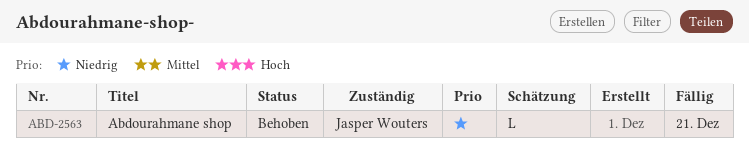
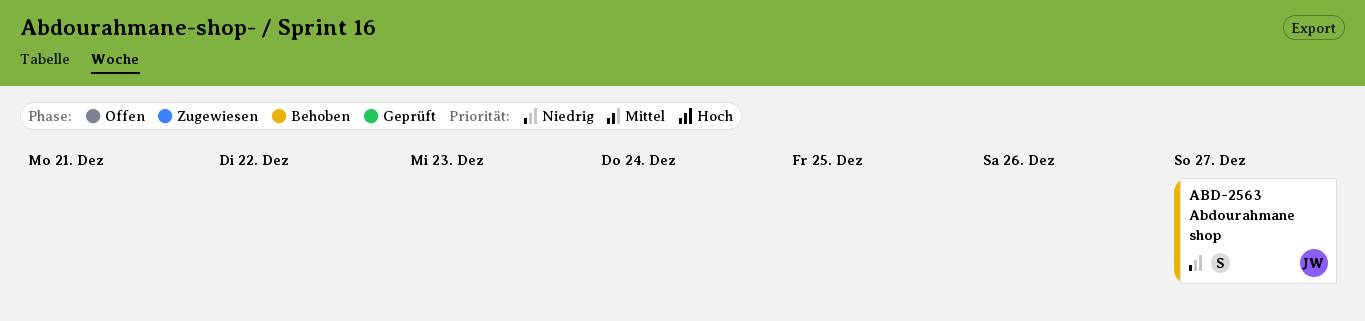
ABD-2563, estimate: L -> S
ABD-2563, due: Dec 21 -> Dec 27

